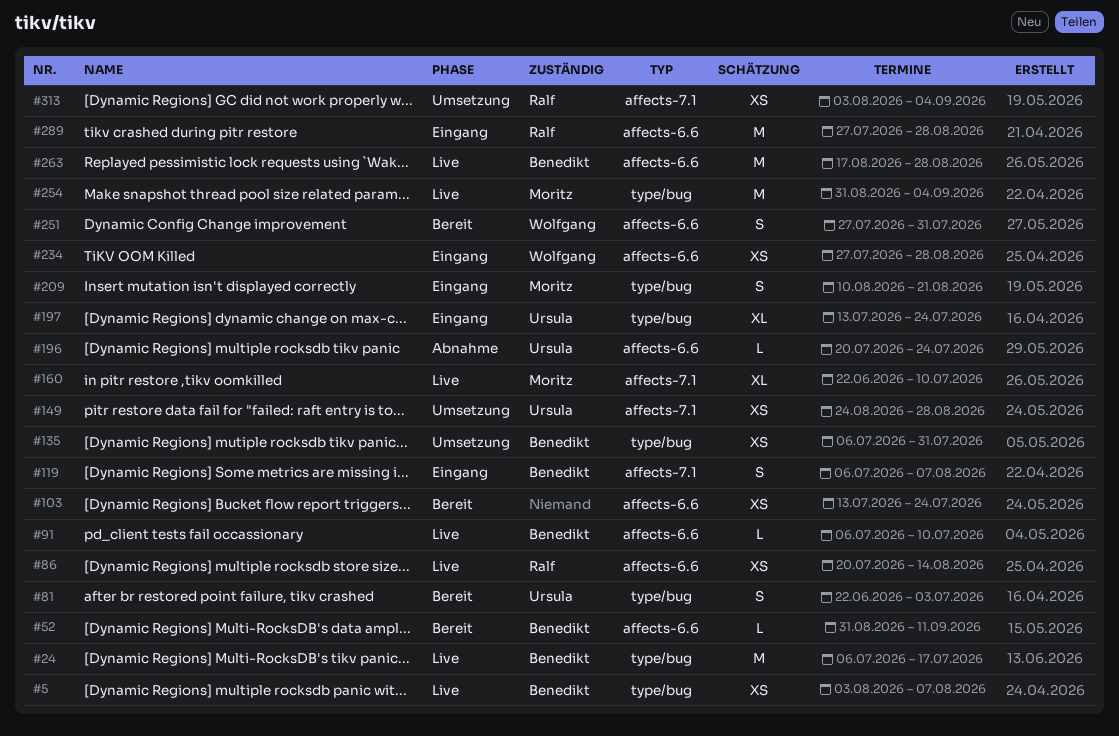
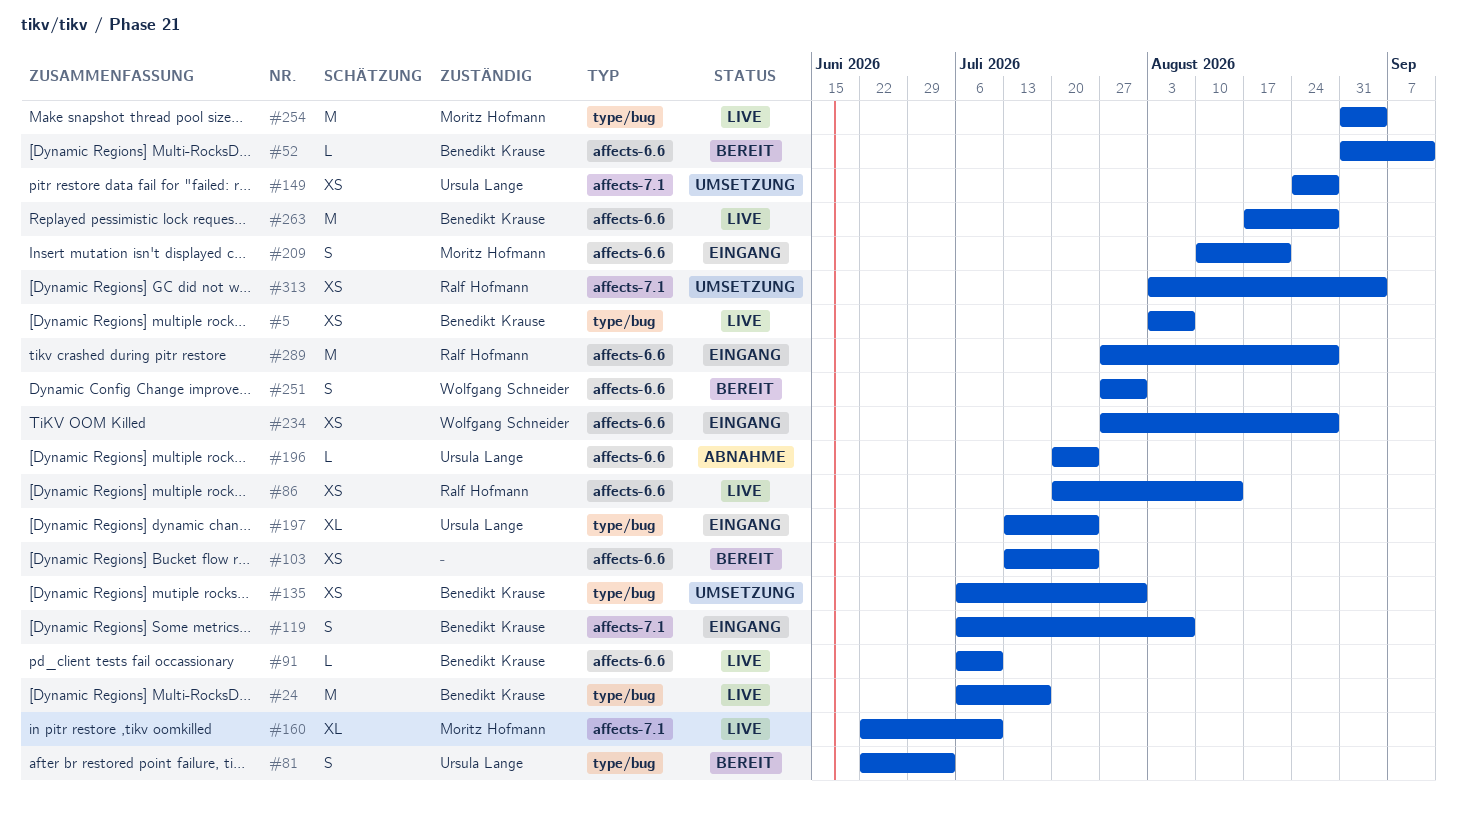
#209, label: type/bug -> affects-6.6

